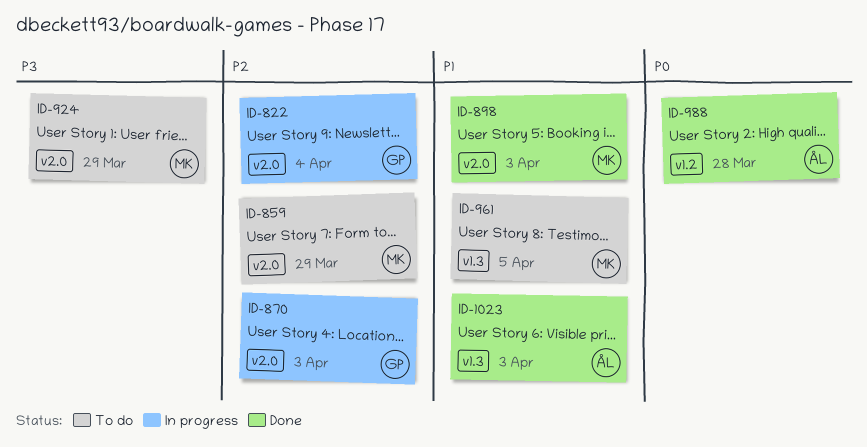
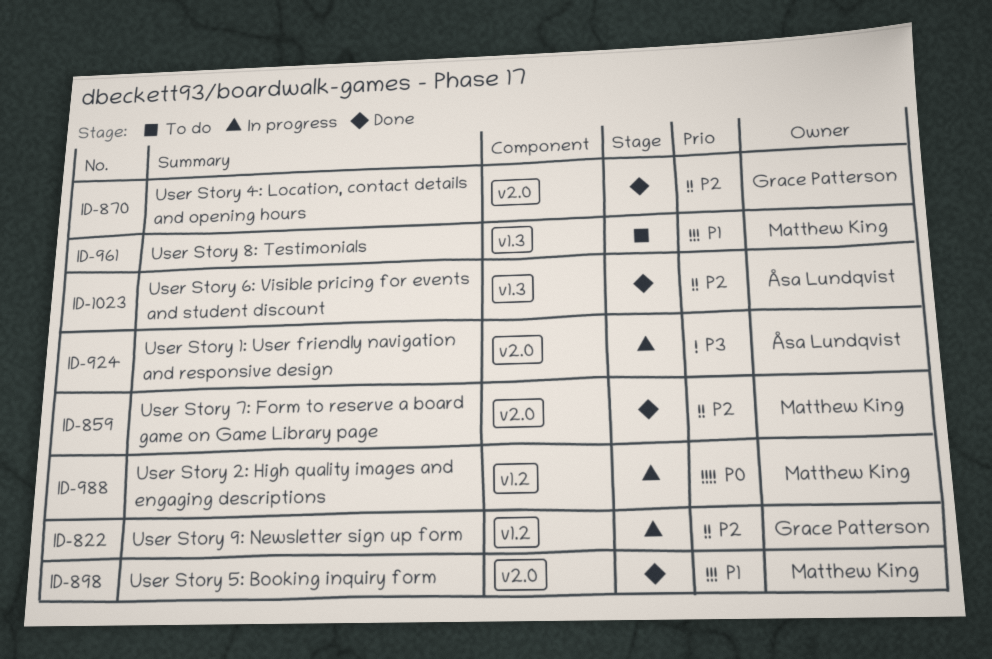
ID-822, label: v2.0 -> v1.2
ID-859, status: To do -> Done
ID-870, status: In progress -> Done
ID-924, status: To do -> In progress
ID-924, owner: Matthew King -> Åsa Lundqvist
ID-988, status: Done -> In progress
ID-988, owner: Åsa Lundqvist -> Matthew King
ID-1023, priority: P1 -> P2

